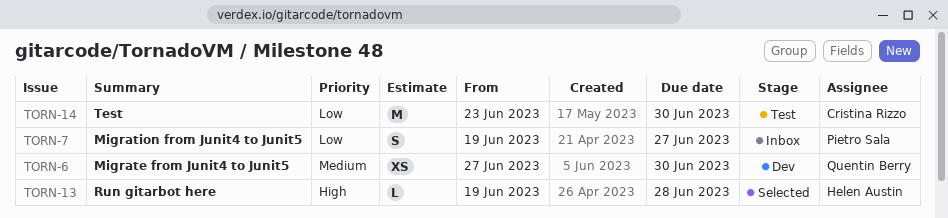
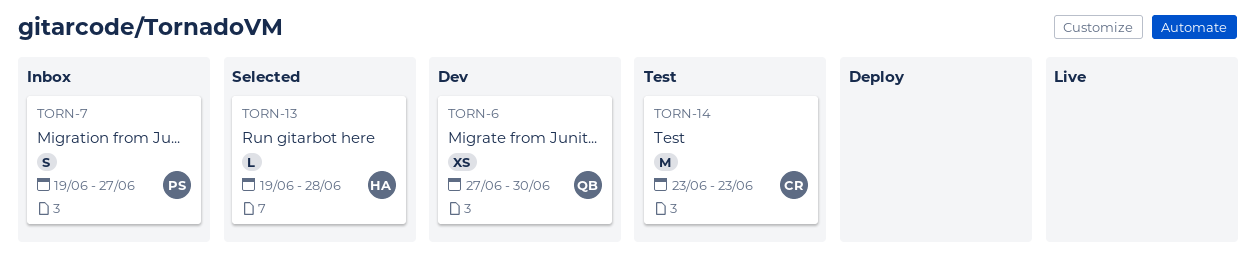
TORN-14, due: Jun 30 -> Jun 23

